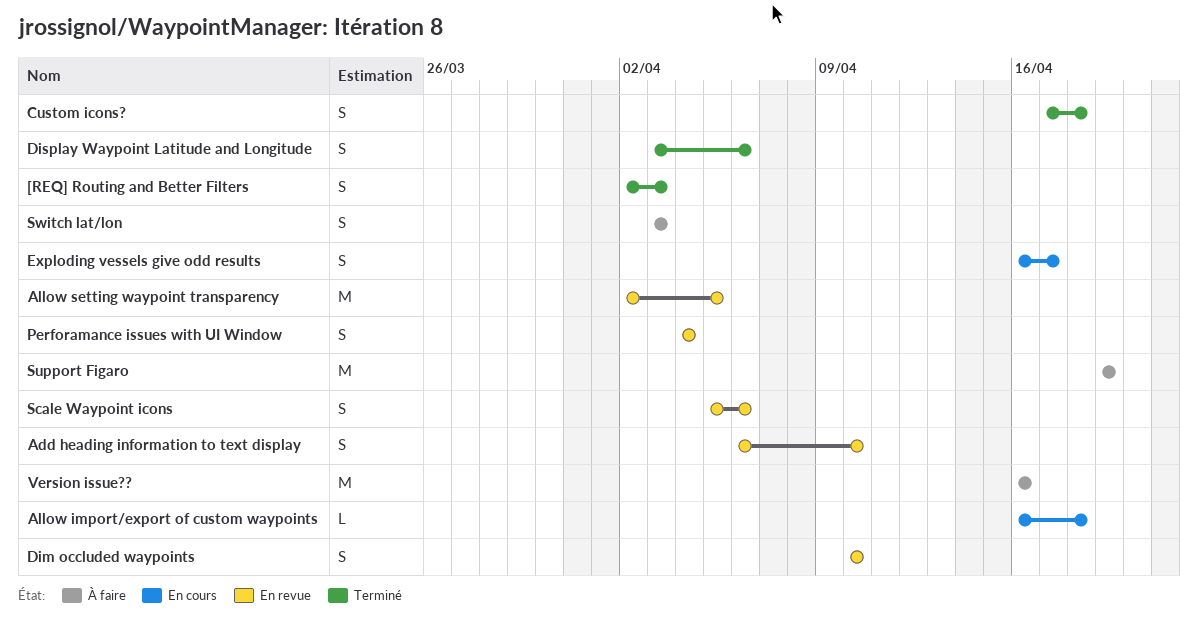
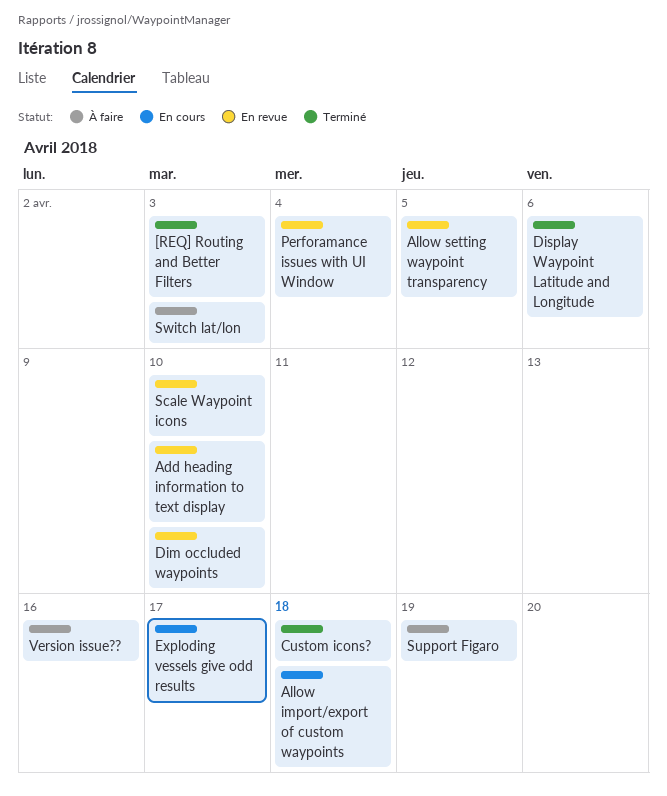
Scale Waypoint icons, due: Apr 6 -> Apr 10

